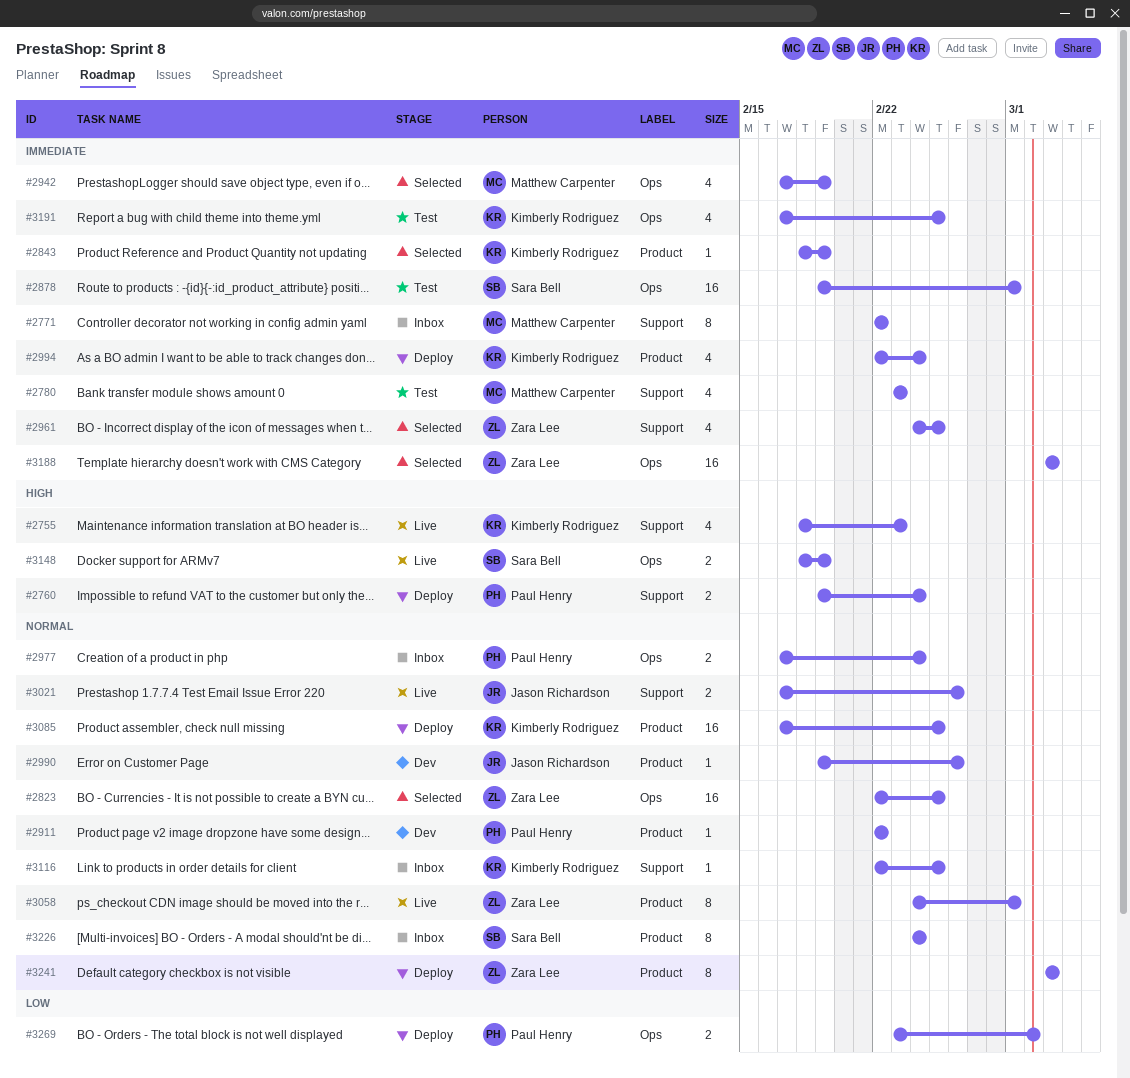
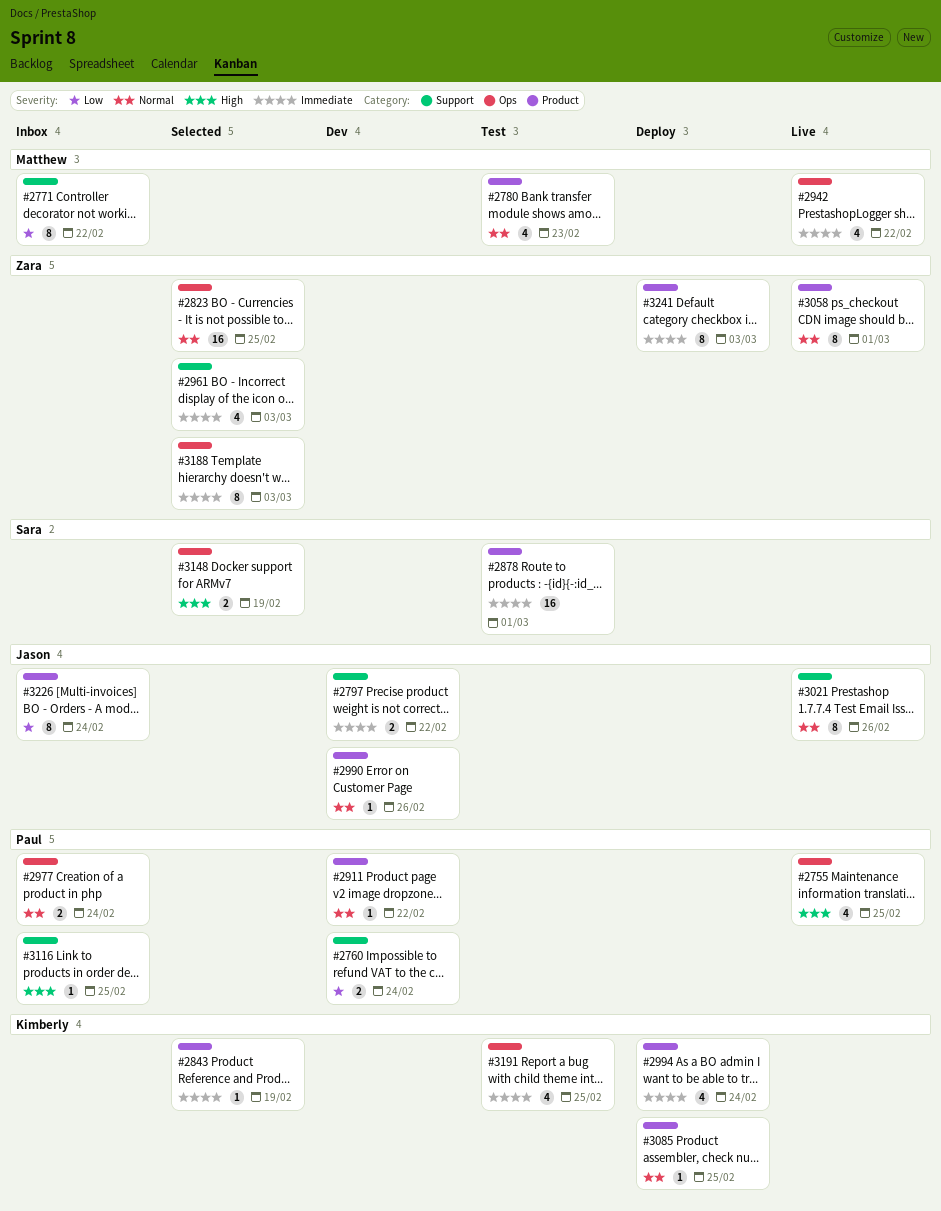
#2755, owner: Kimberly Rodriguez -> Paul Henry
#2755, label: Support -> Ops
#2755, due: Feb 23 -> Feb 25
#2760, status: Deploy -> Dev
#2760, priority: High -> Low
#2771, priority: Immediate -> Low
#2780, priority: Immediate -> Normal
#2780, label: Support -> Product
#2797: none -> present
#2878, label: Ops -> Product
#2942, status: Selected -> Live
#2942, due: Feb 19 -> Feb 22
#2961, due: Feb 25 -> Mar 3
#3021, estimate: 2 -> 8
#3085, estimate: 16 -> 1
#3116, owner: Kimberly Rodriguez -> Paul Henry
#3116, priority: Normal -> High
#3148, status: Live -> Selected
#3188, estimate: 16 -> 8
#3226, owner: Sara Bell -> Jason Richardson
#3226, priority: Normal -> Low
#3241, priority: Normal -> Immediate
#3269: present -> none

